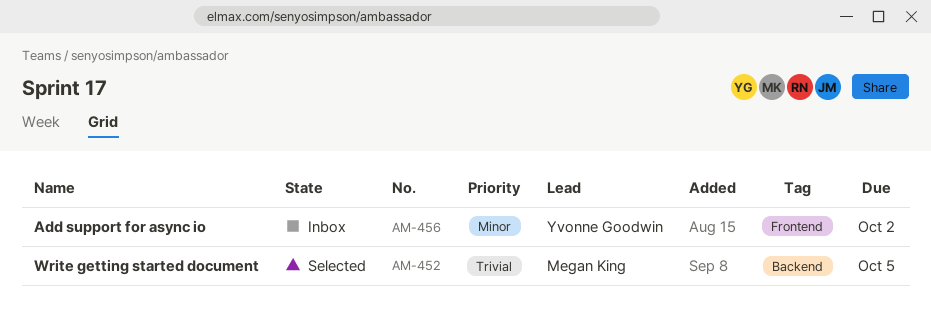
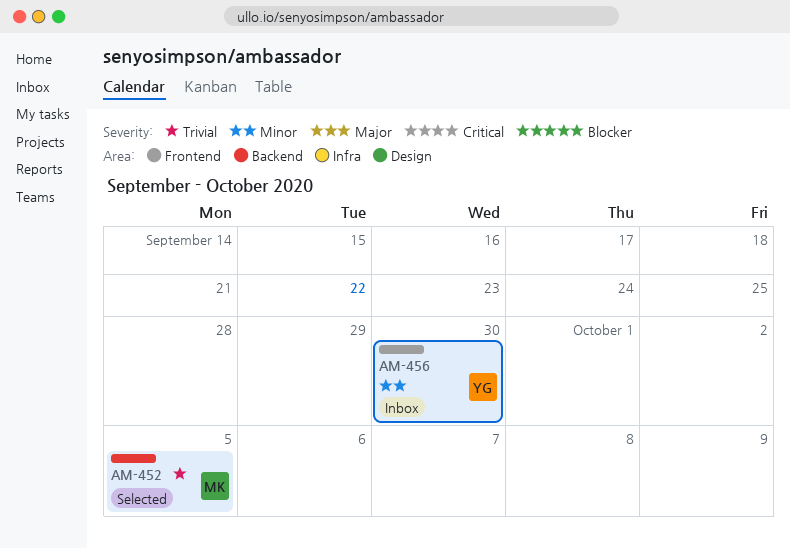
AM-456, due: Oct 2 -> Sep 30

